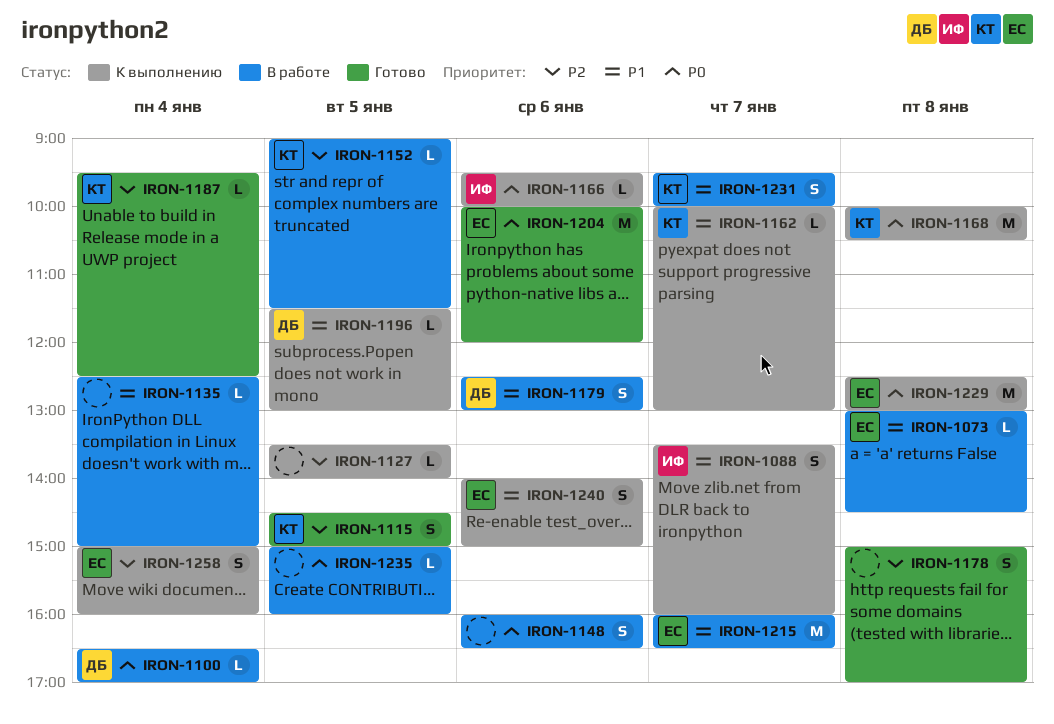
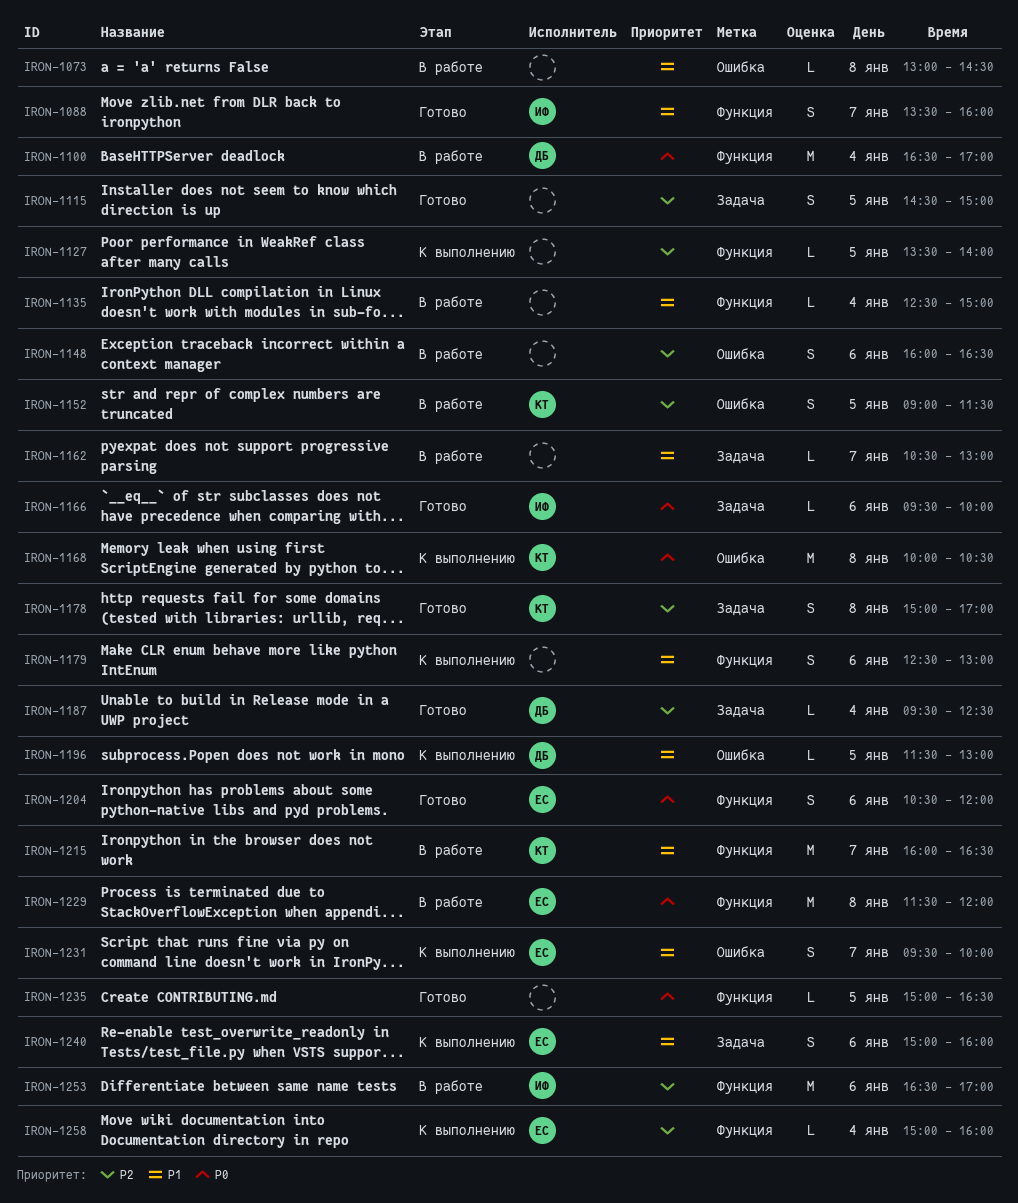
IRON-1073, owner: ЕС -> none
IRON-1088, status: К выполнению -> Готово
IRON-1100, estimate: L -> M
IRON-1115, owner: КТ -> none
IRON-1148, priority: P0 -> P2
IRON-1152, estimate: L -> S
IRON-1162, status: К выполнению -> В работе
IRON-1162, owner: КТ -> none
IRON-1162, begins: 10:00 -> 10:30
IRON-1166, status: К выполнению -> Готово
IRON-1178, owner: none -> КТ
IRON-1179, status: В работе -> К выполнению
IRON-1179, owner: ДБ -> none
IRON-1187, owner: КТ -> ДБ
IRON-1204, estimate: M -> S
IRON-1204, begins: 10:00 -> 10:30
IRON-1215, owner: ЕС -> КТ
IRON-1229, status: К выполнению -> В работе
IRON-1229, begins: 12:30 -> 11:30
IRON-1229, ends: 13:00 -> 12:00
IRON-1231, status: В работе -> К выполнению
IRON-1231, owner: КТ -> ЕС
IRON-1235, status: В работе -> Готово
IRON-1235, ends: 16:00 -> 16:30
IRON-1240, begins: 14:00 -> 15:00
IRON-1240, ends: 15:00 -> 16:00
IRON-1253: none -> present
IRON-1258, estimate: S -> L

